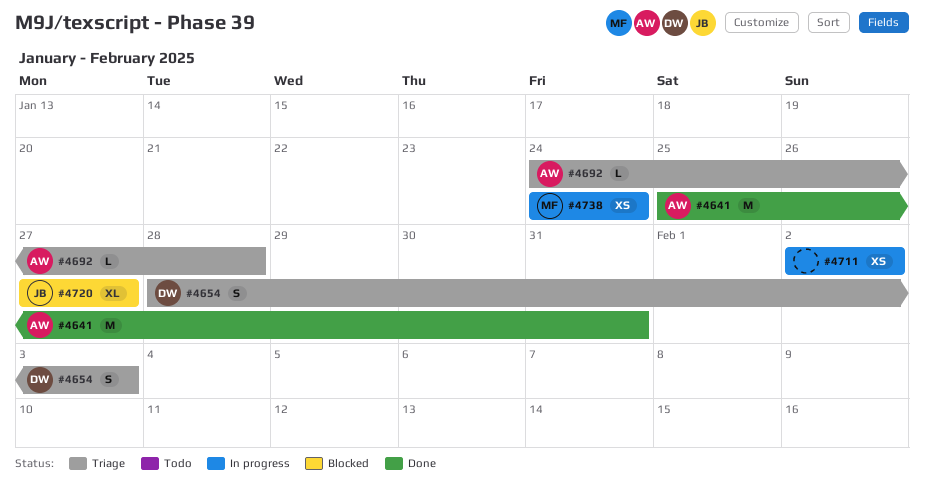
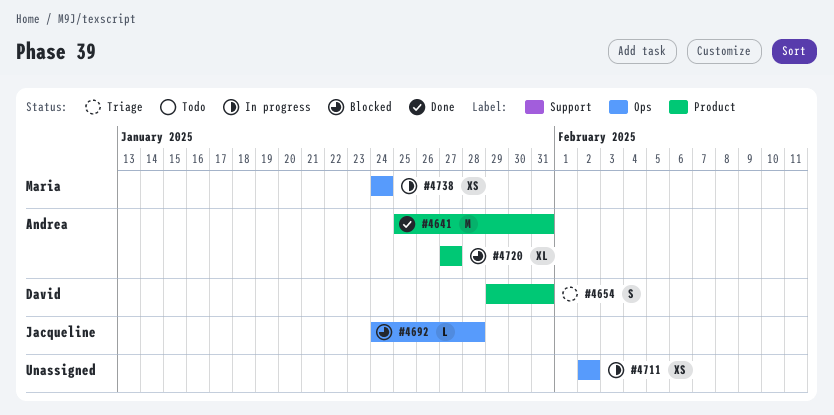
#4654, start: Jan 28 -> Jan 29
#4654, due: Feb 3 -> Jan 31
#4692, status: Triage -> Blocked
#4692, owner: Andrea -> Jacqueline
#4720, owner: Jacqueline -> Andrea

